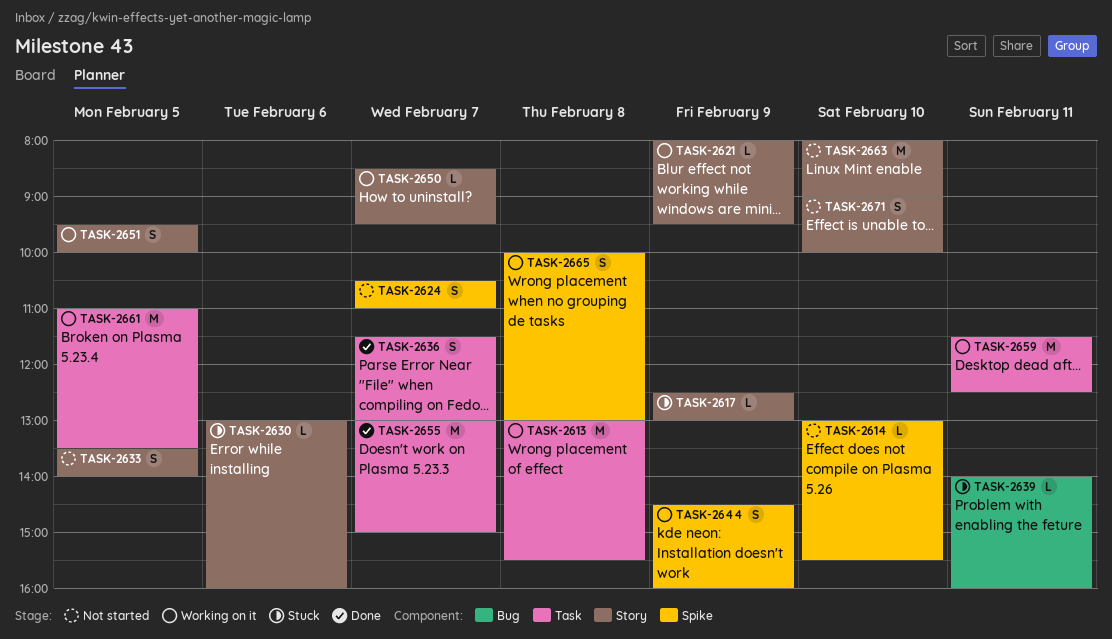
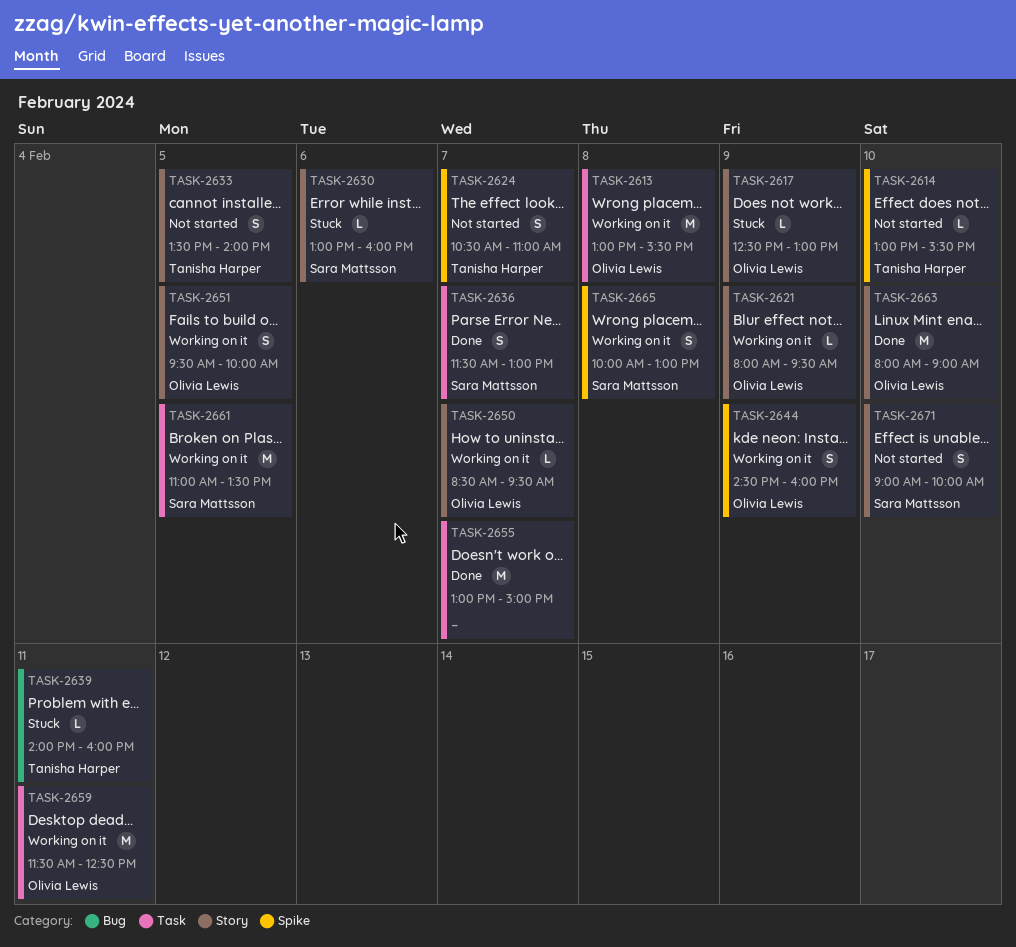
TASK-2663, status: Not started -> Done

